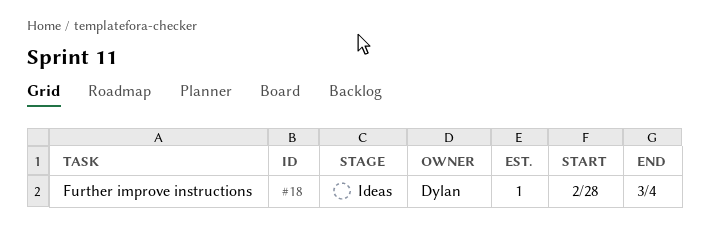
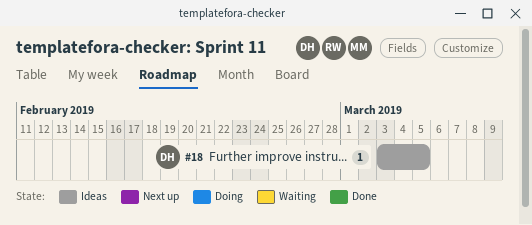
#18, start: Feb 28 -> Mar 3
#18, due: Mar 4 -> Mar 5

